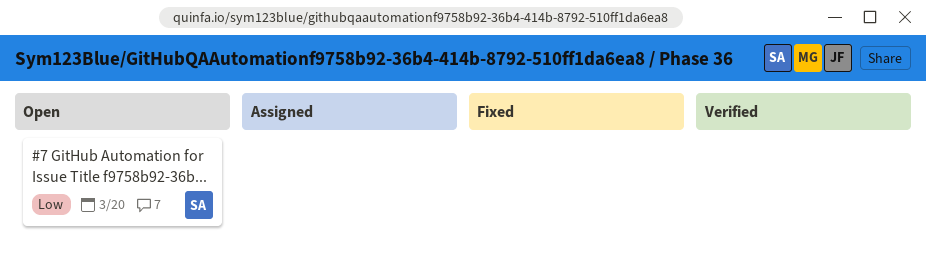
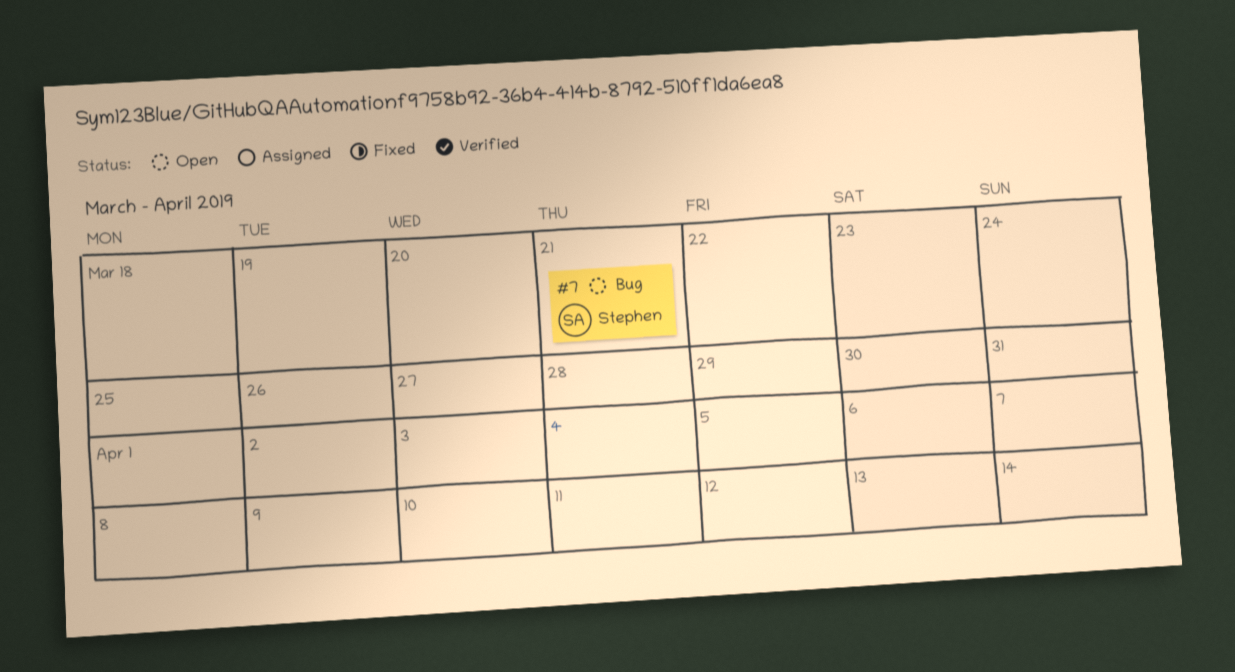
#7, due: Mar 20 -> Mar 21

